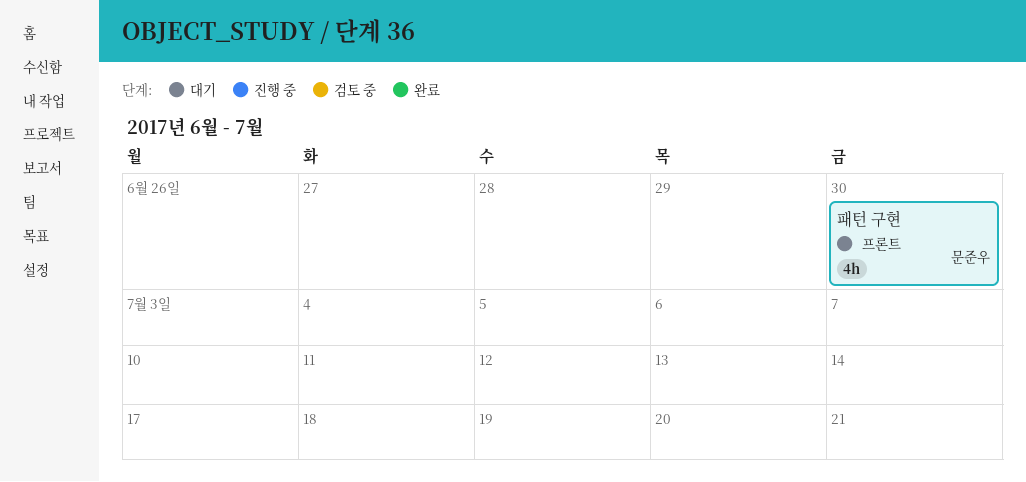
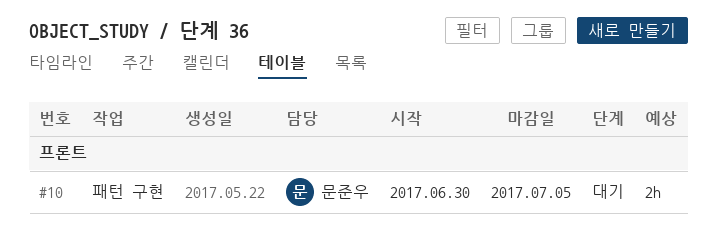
패턴 구현, estimate: 4h -> 2h
패턴 구현, due: Jun 30 -> Jul 5

